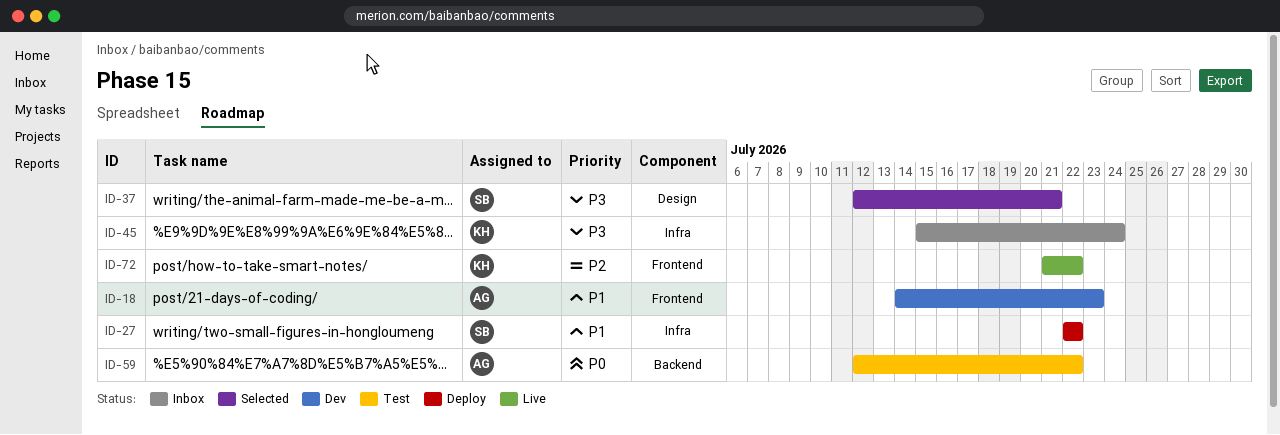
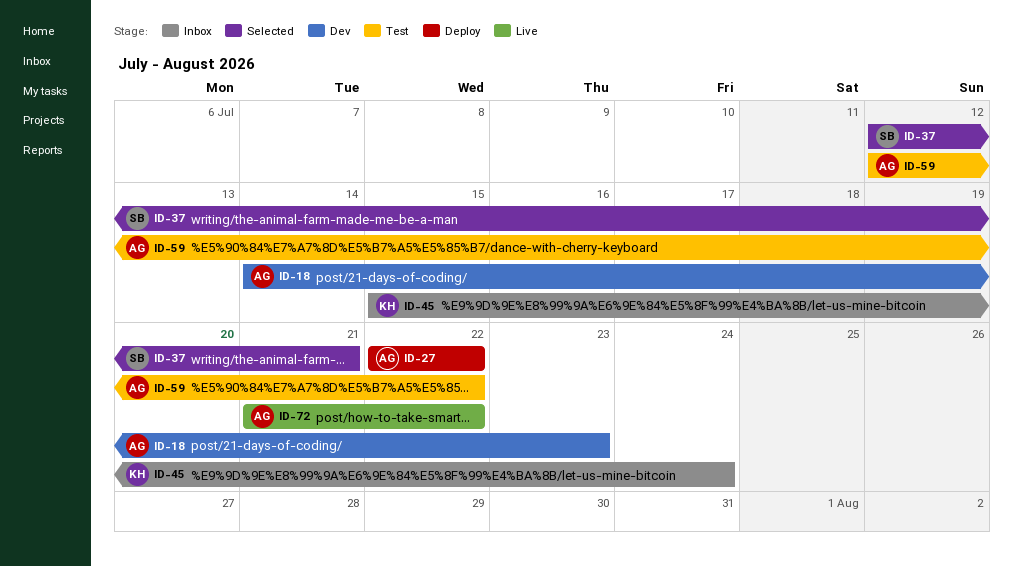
ID-27, owner: SB -> AG
ID-72, owner: KH -> AG

